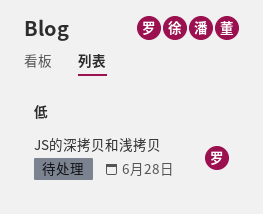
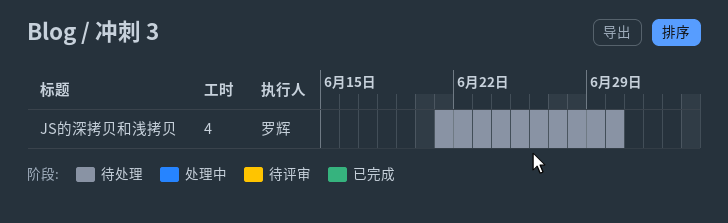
JS的深拷贝和浅拷贝, due: Jun 28 -> Jun 30

